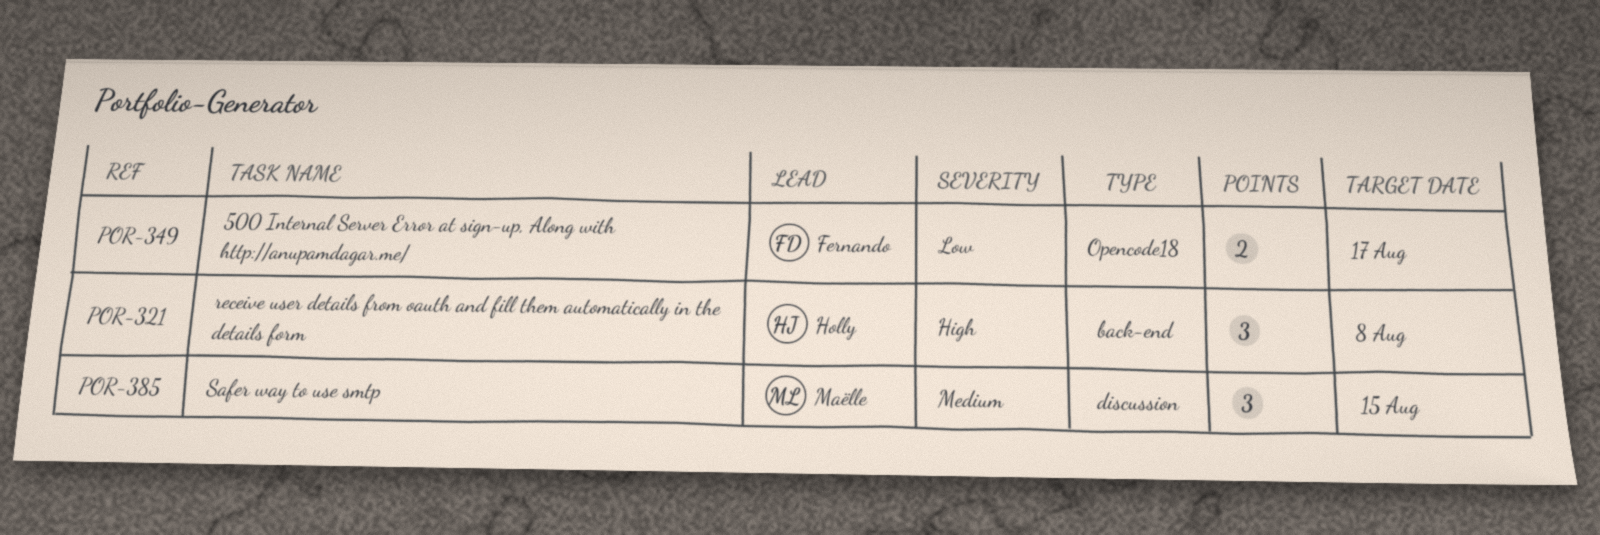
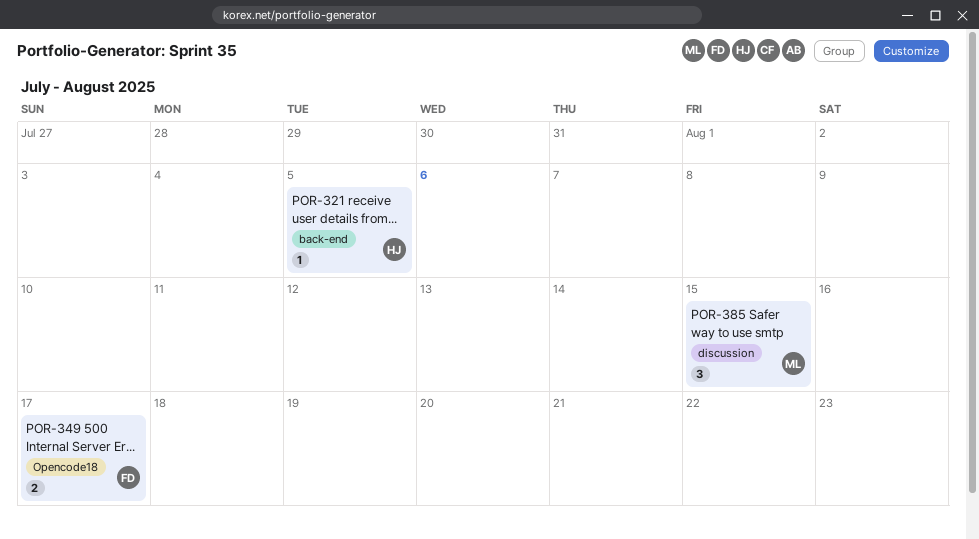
POR-321, estimate: 3 -> 1
POR-321, due: Aug 8 -> Aug 5

